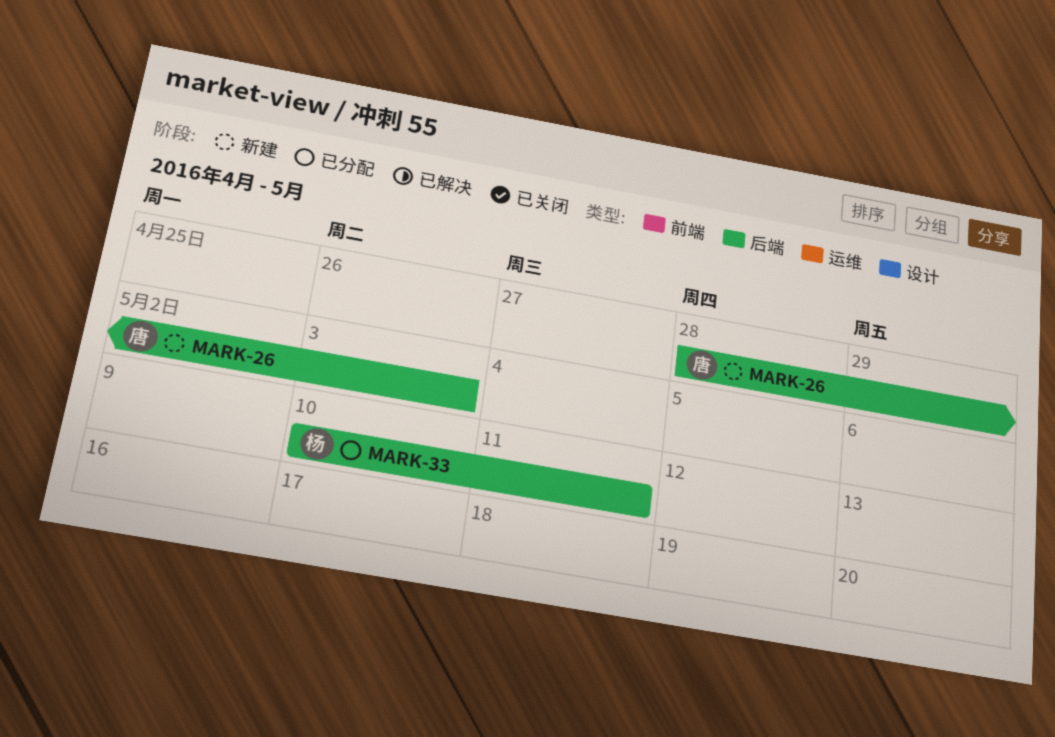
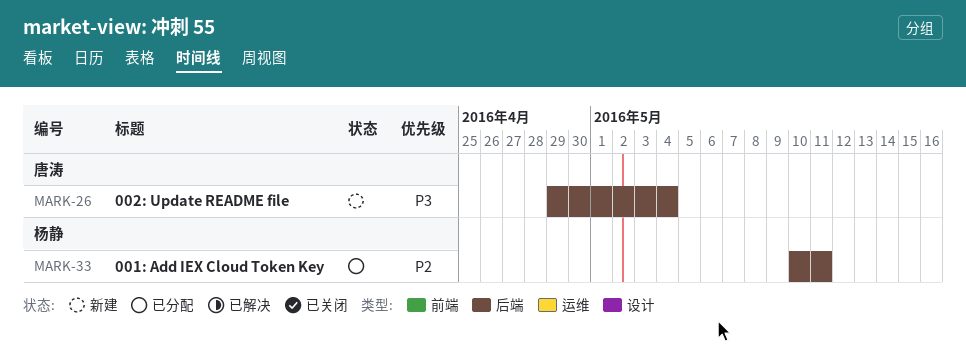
MARK-26, start: Apr 28 -> Apr 29
MARK-26, due: May 3 -> May 4

